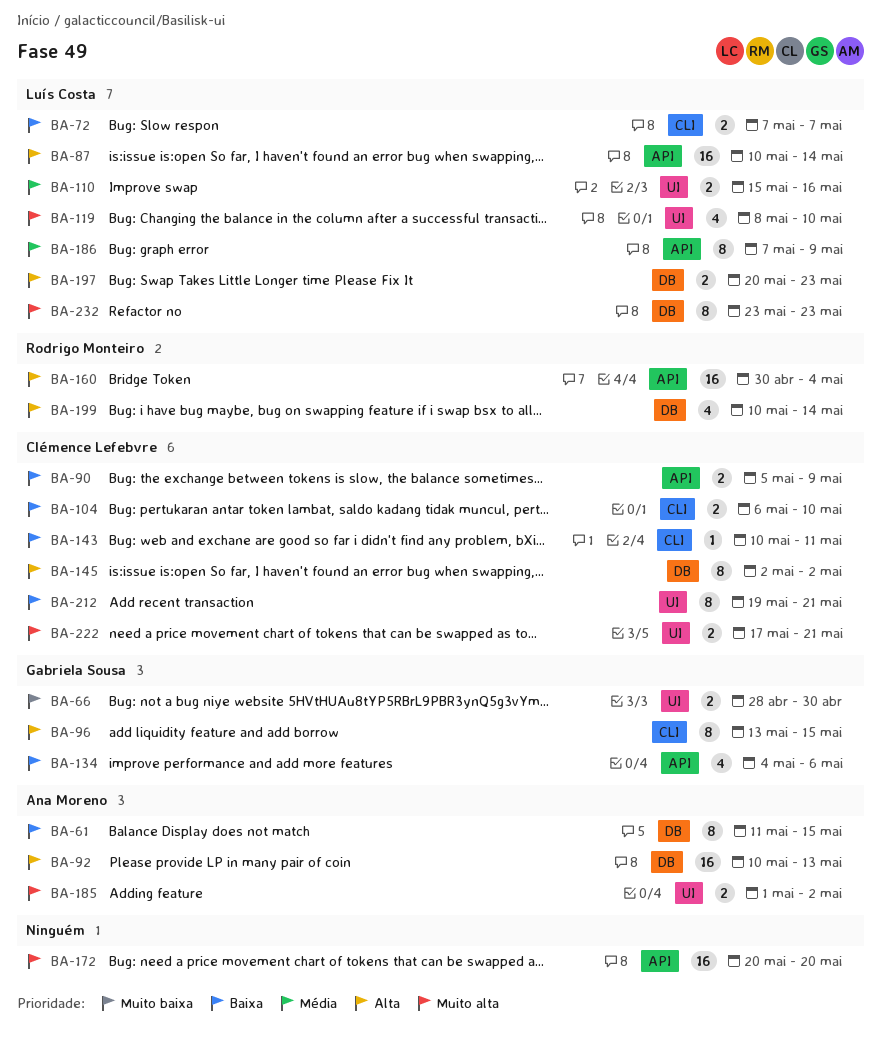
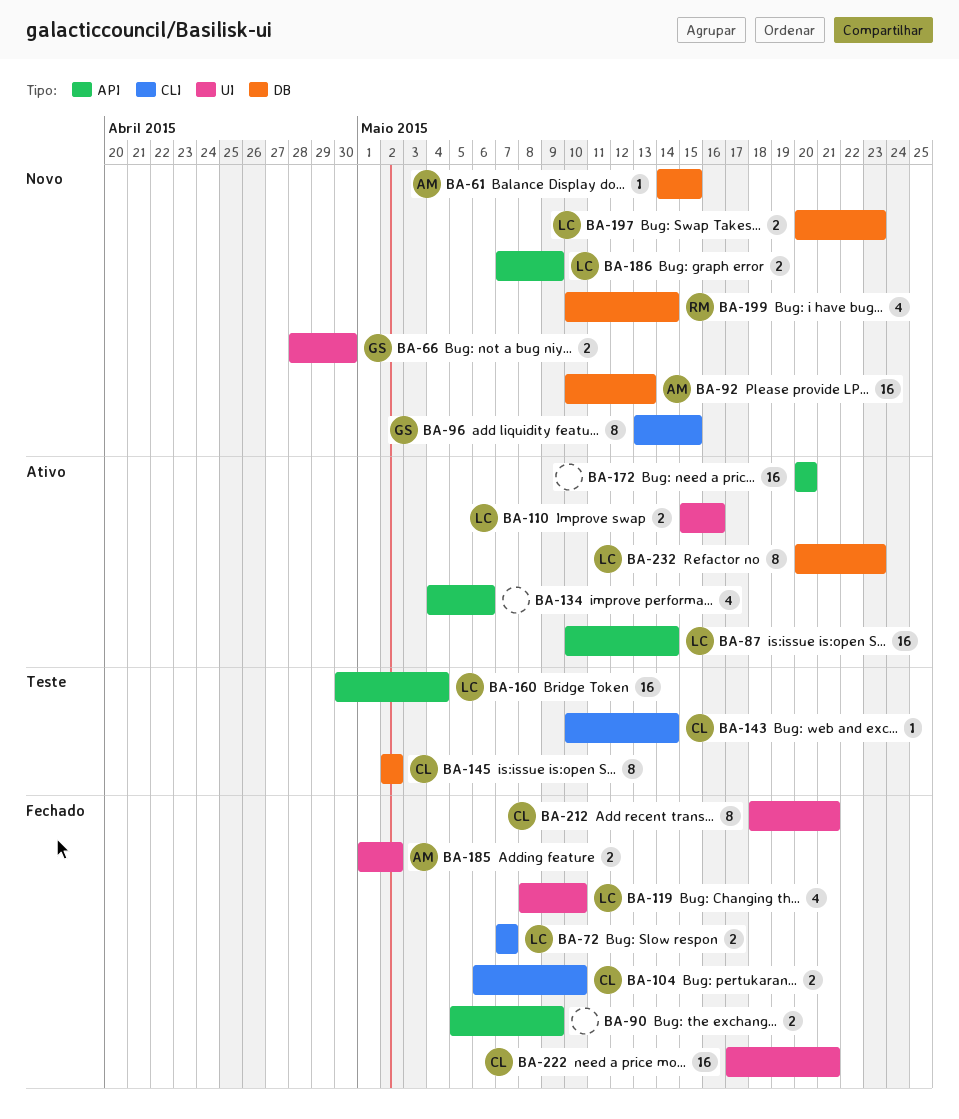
BA-61, estimate: 8 -> 1
BA-61, start: May 11 -> May 14
BA-90, owner: Clémence Lefebvre -> none
BA-134, owner: Gabriela Sousa -> none
BA-143, due: May 11 -> May 14
BA-160, owner: Rodrigo Monteiro -> Luís Costa
BA-186, estimate: 8 -> 2
BA-212, start: May 19 -> May 18
BA-222, estimate: 2 -> 16
BA-232, start: May 23 -> May 20

